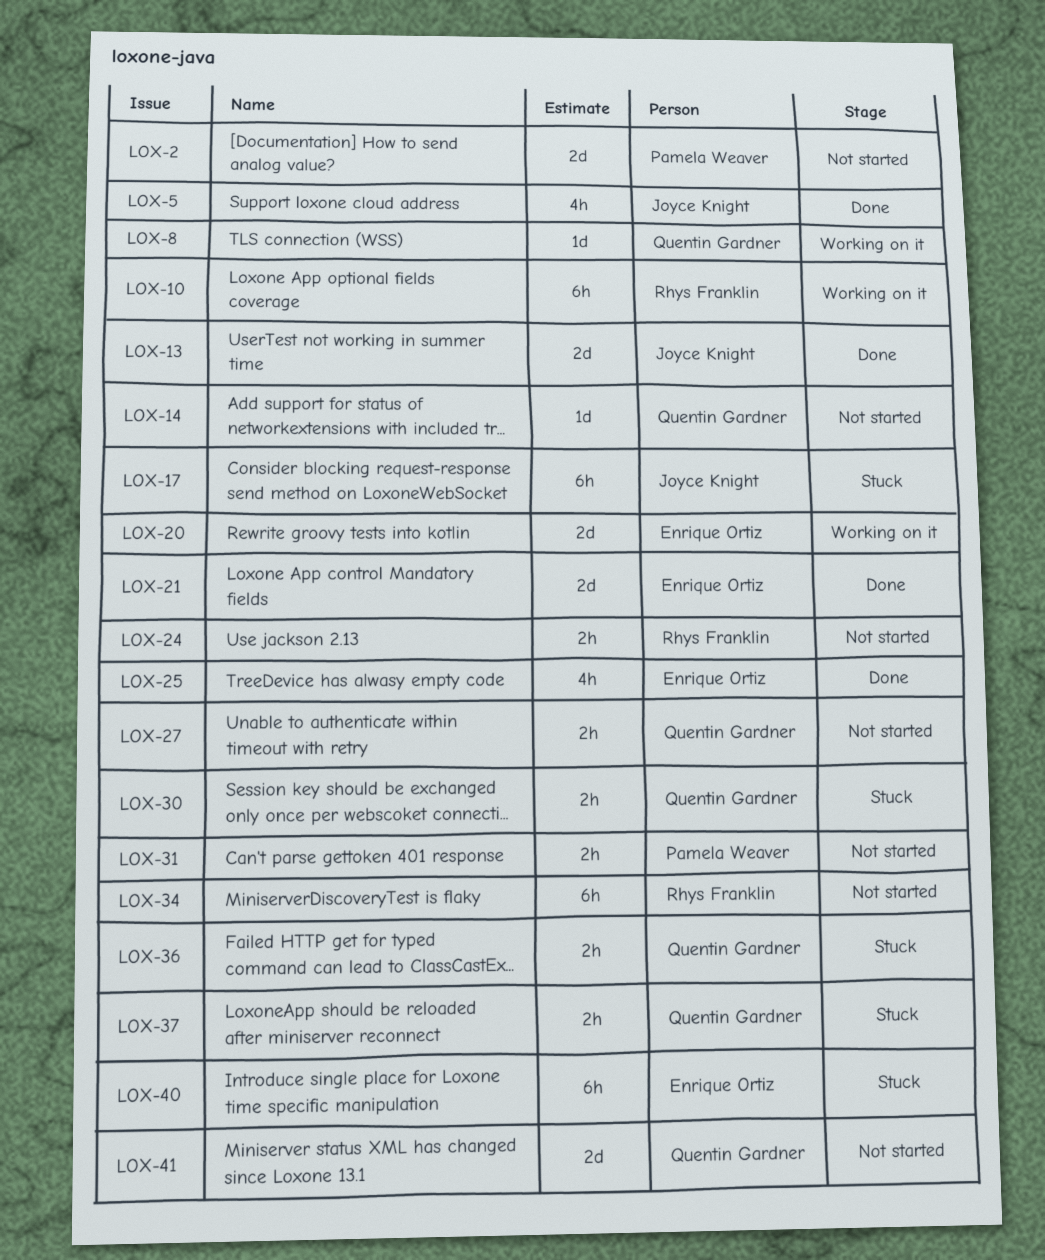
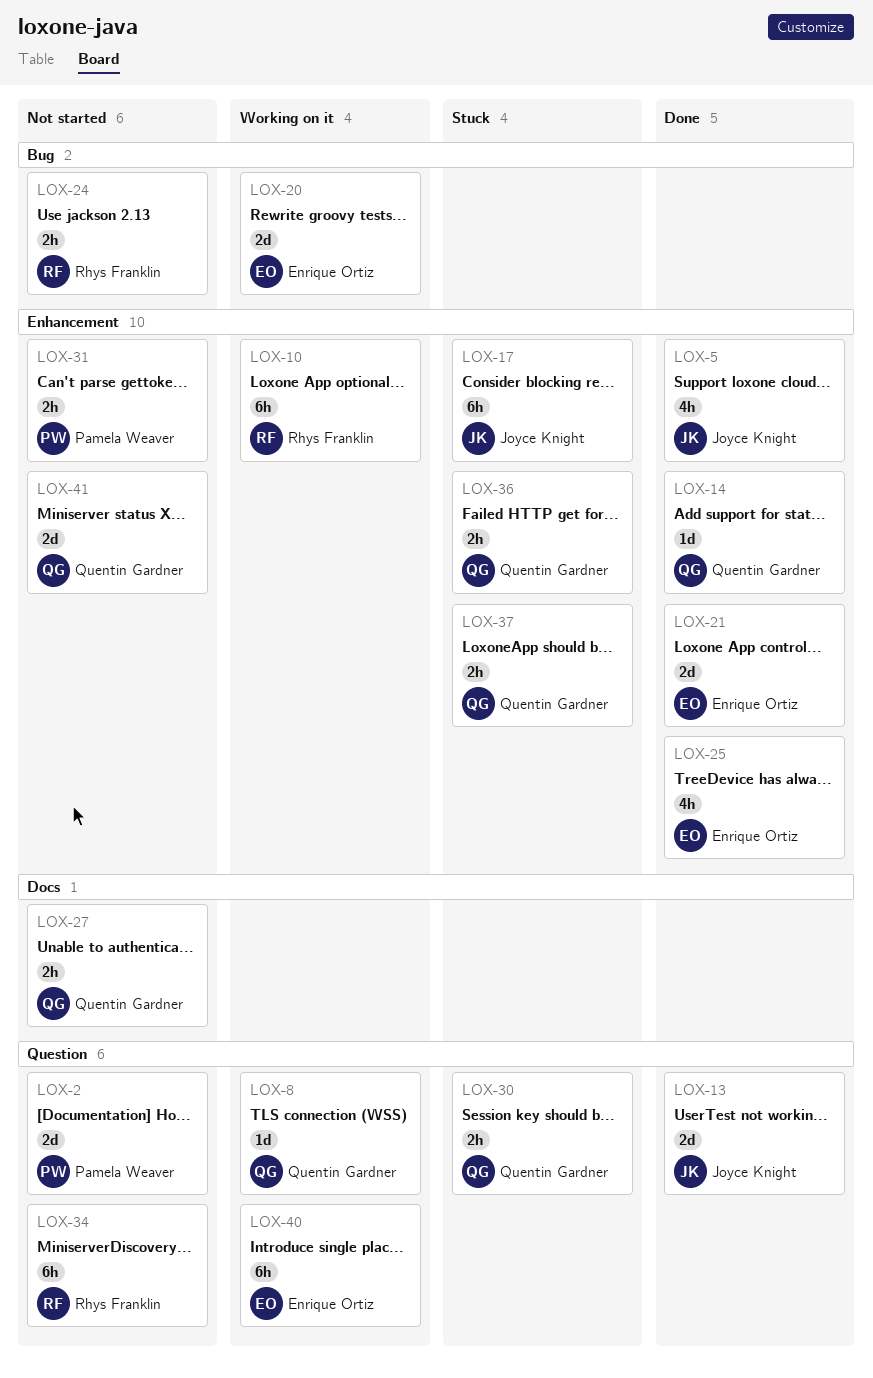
LOX-14, status: Not started -> Done
LOX-40, status: Stuck -> Working on it

